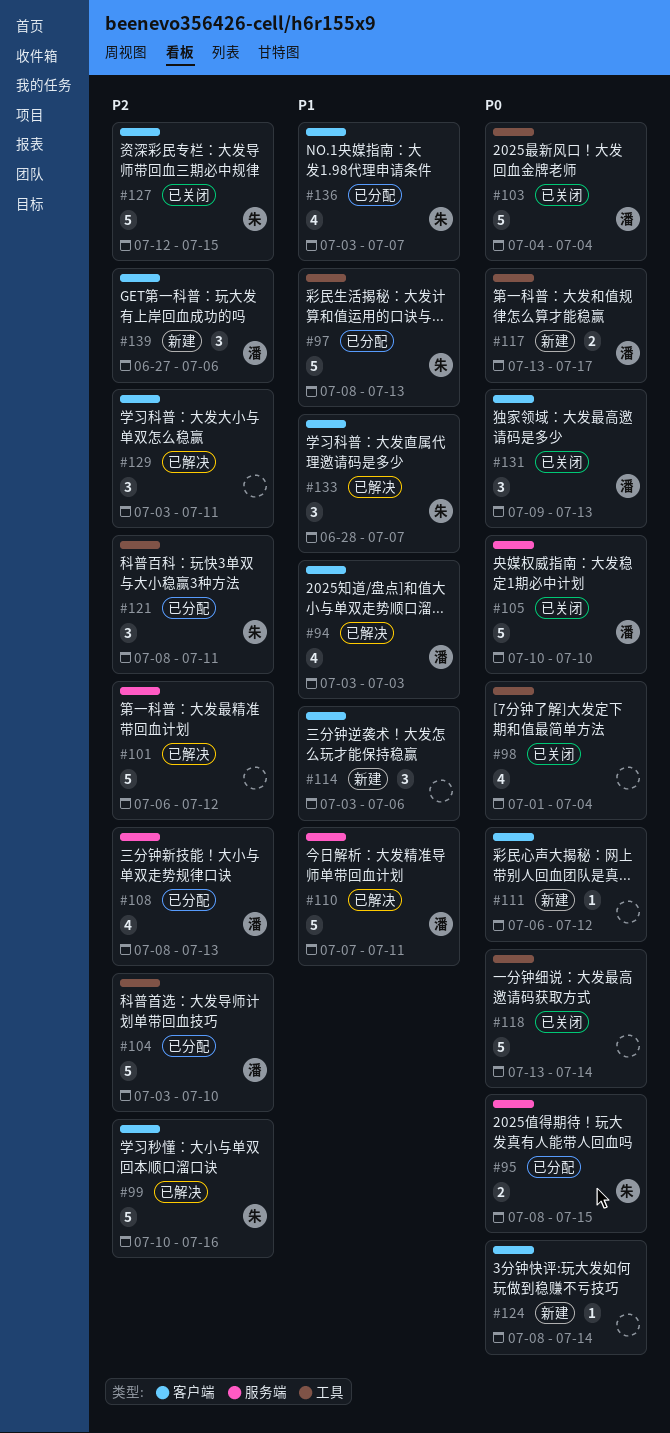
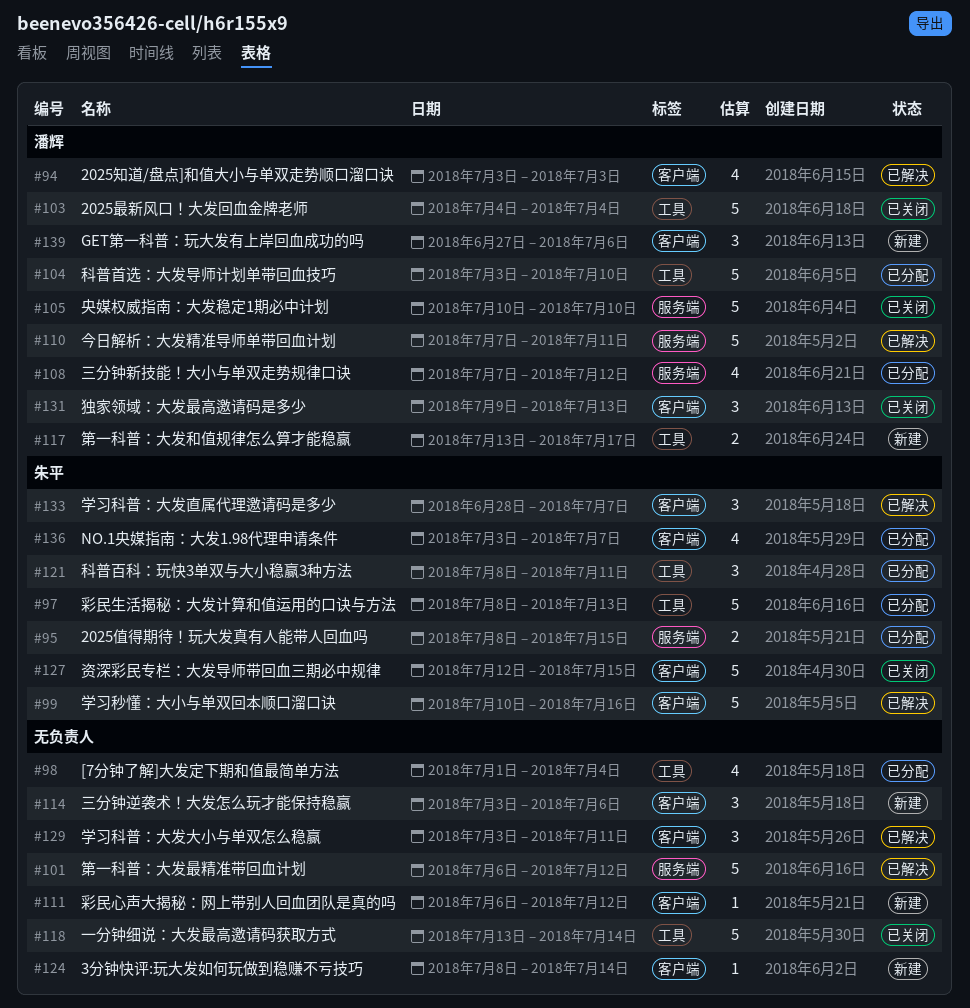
#98, status: 已关闭 -> 已分配
#108, start: Jul 8 -> Jul 7
#108, due: Jul 13 -> Jul 12

